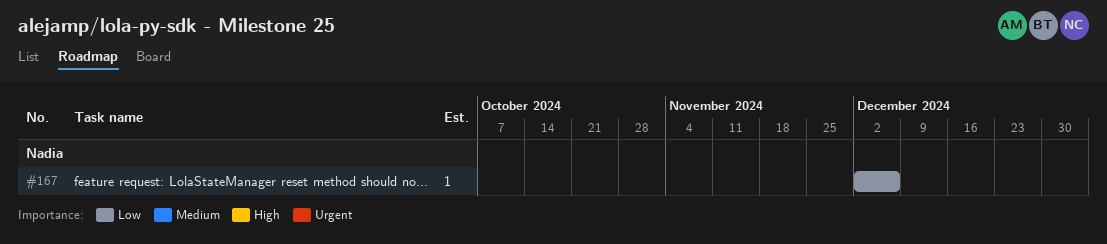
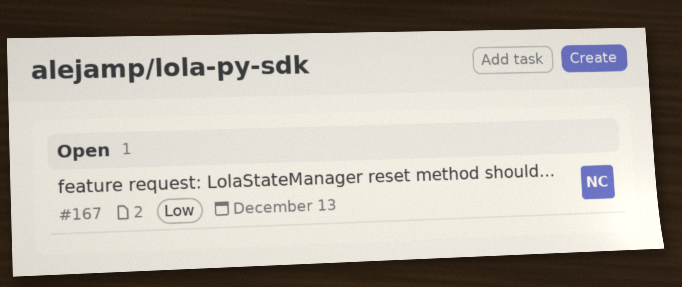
#167, due: Dec 6 -> Dec 13

